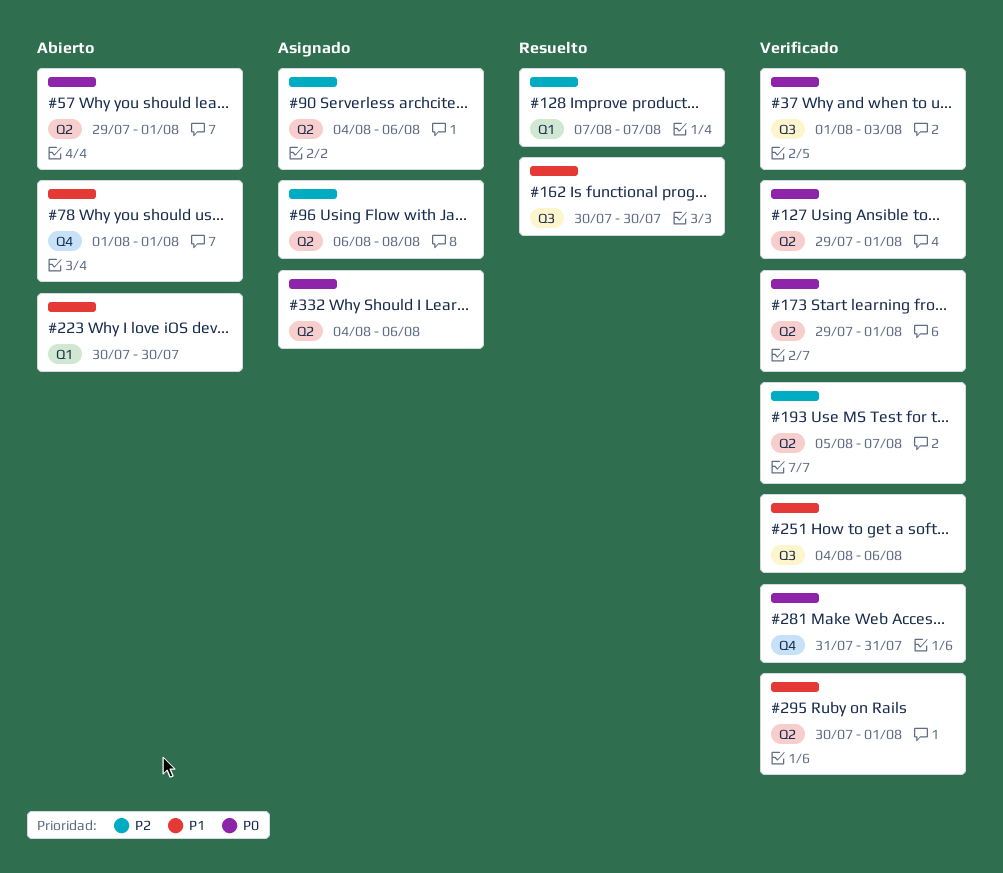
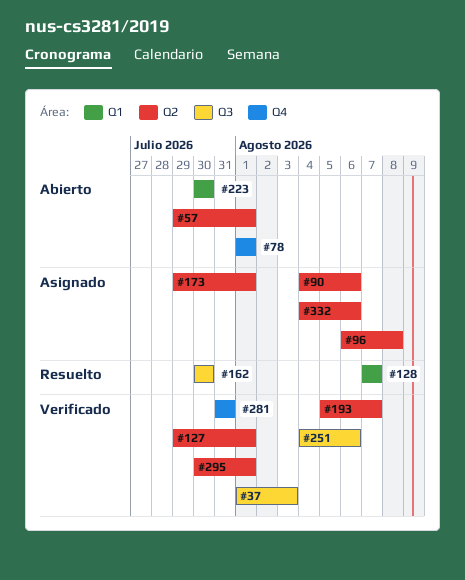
#173, status: Verificado -> Asignado

